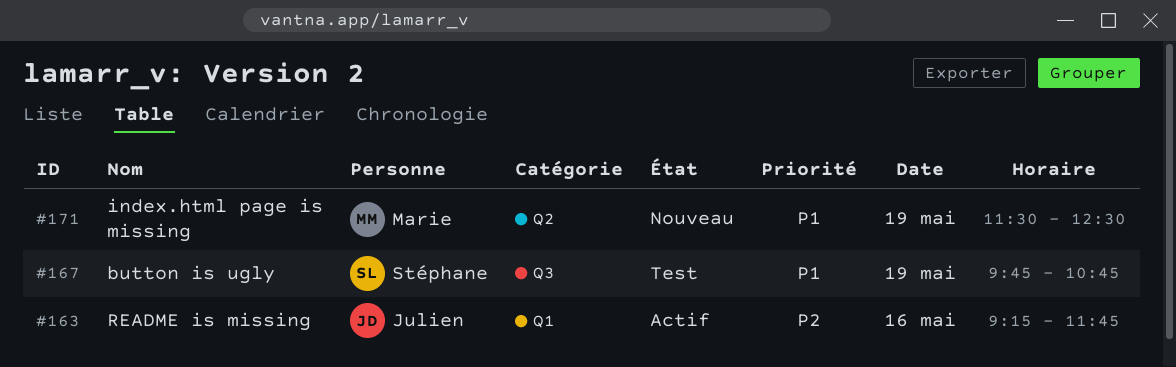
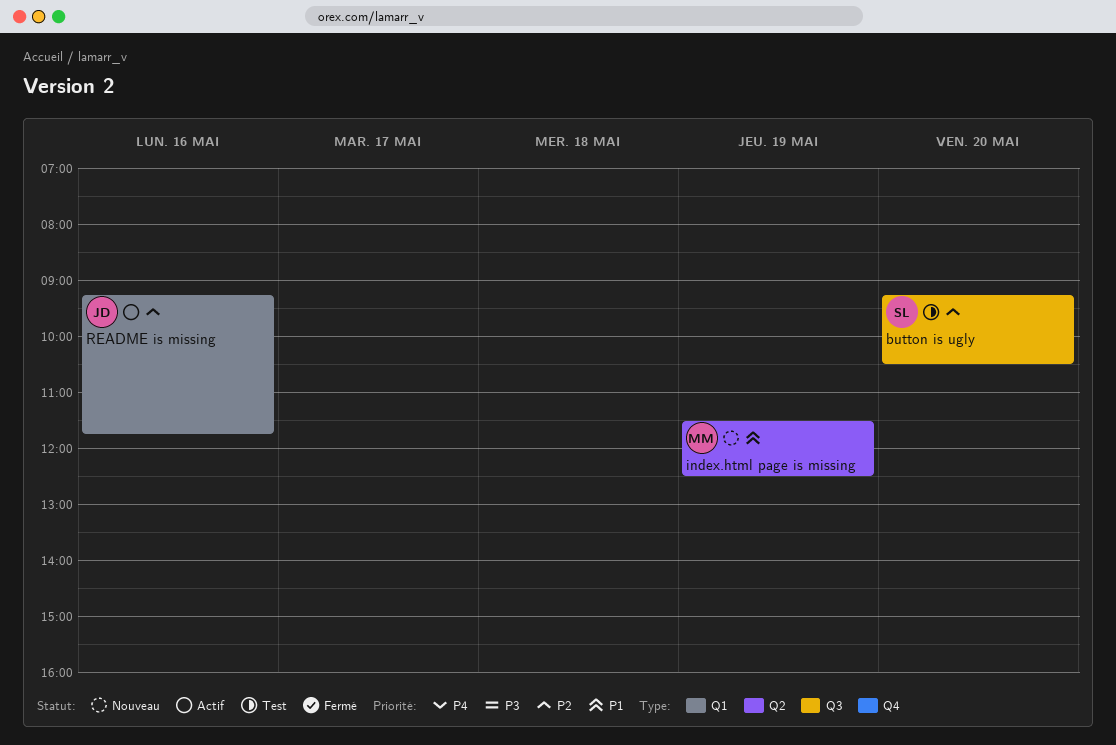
button is ugly, priority: P1 -> P2
button is ugly, day: May 19 -> May 20
button is ugly, begins: 09:45 -> 09:15
button is ugly, ends: 10:45 -> 10:30

